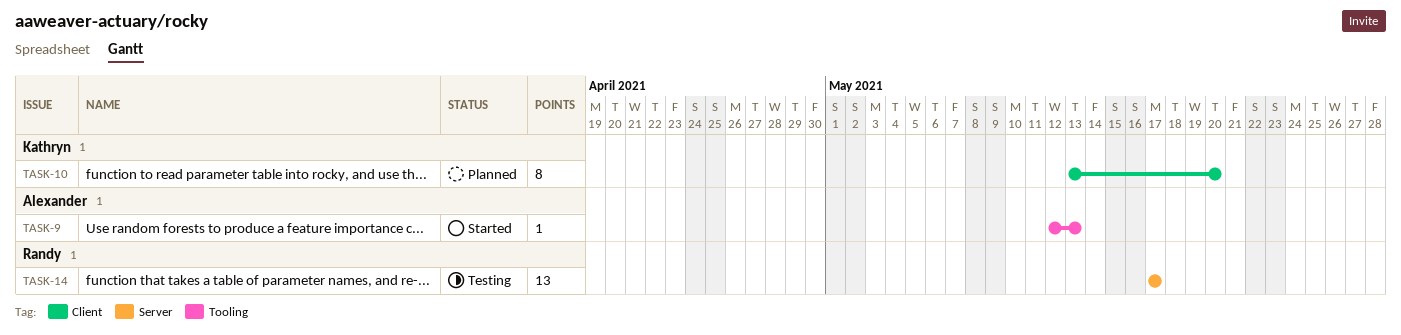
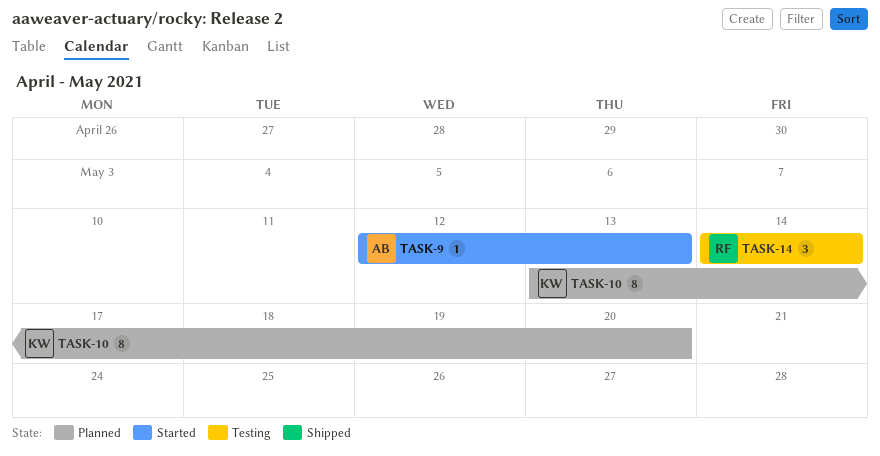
TASK-14, estimate: 13 -> 3
TASK-14, start: May 17 -> May 14
TASK-14, due: May 17 -> May 14

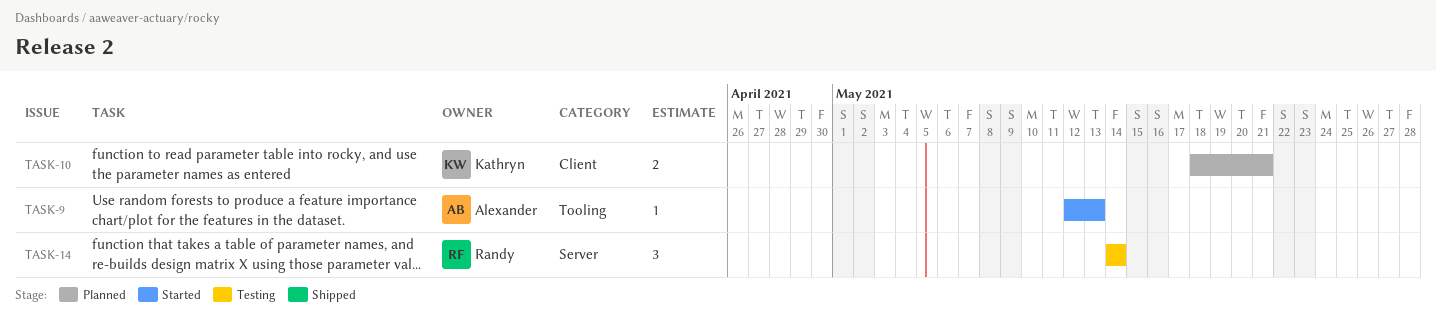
TASK-10, estimate: 8 -> 2
TASK-10, start: May 13 -> May 18
TASK-10, due: May 20 -> May 21

